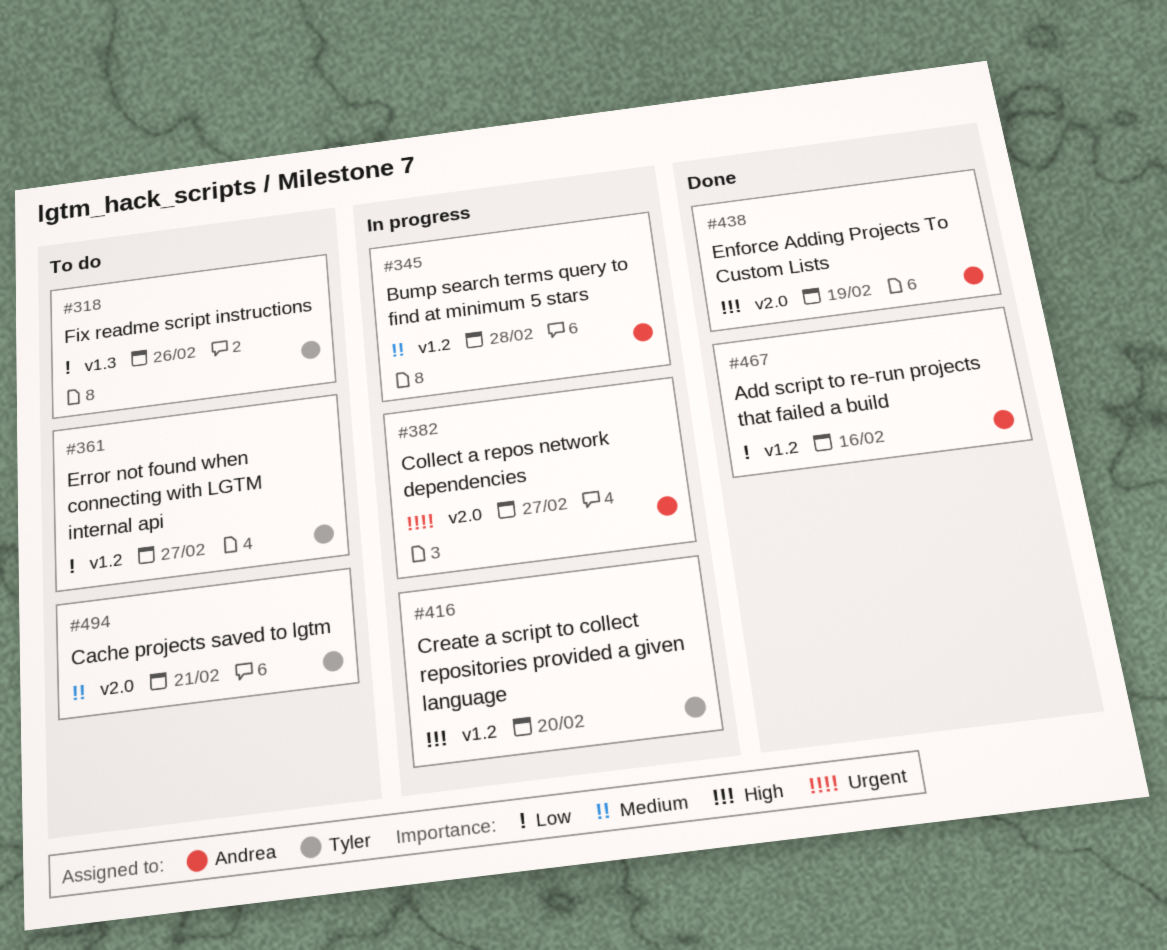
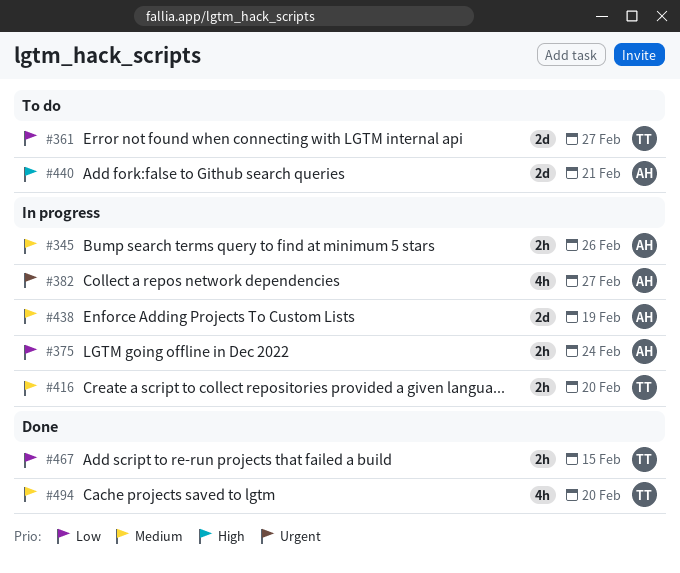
#318: present -> none
#345, due: Feb 28 -> Feb 26
#375: none -> present
#416, priority: High -> Medium
#438, status: Done -> In progress
#438, priority: High -> Medium
#440: none -> present
#467, owner: Andrea -> Tyler
#467, due: Feb 16 -> Feb 15
#494, status: To do -> Done
#494, due: Feb 21 -> Feb 20

